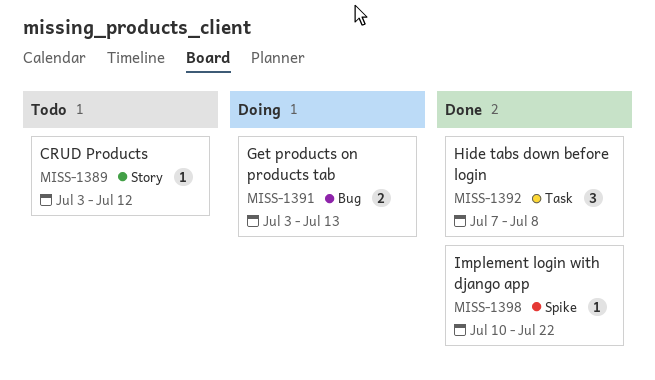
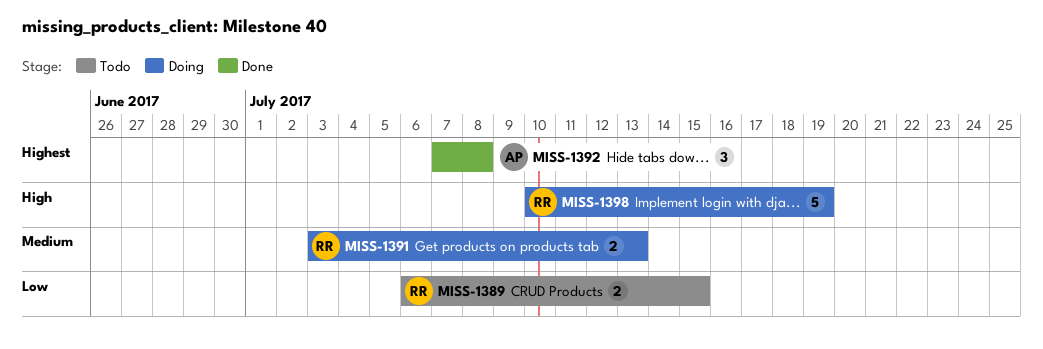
MISS-1389, estimate: 1 -> 2
MISS-1389, start: Jul 3 -> Jul 6
MISS-1389, due: Jul 12 -> Jul 15
MISS-1398, status: Done -> Doing
MISS-1398, estimate: 1 -> 5
MISS-1398, due: Jul 22 -> Jul 19

